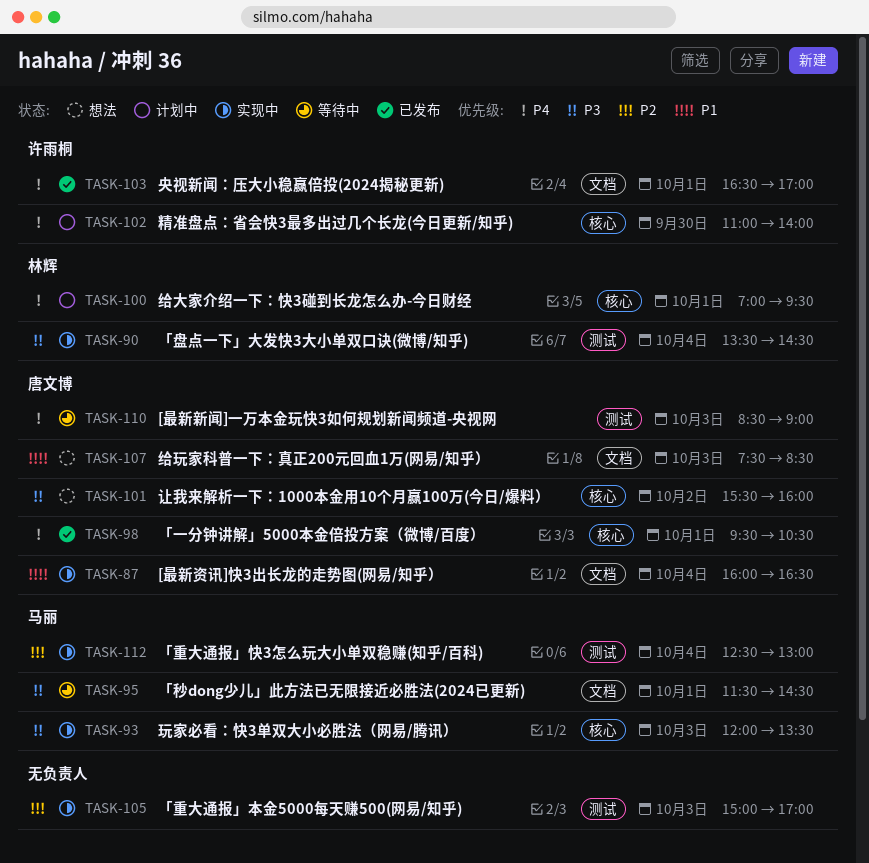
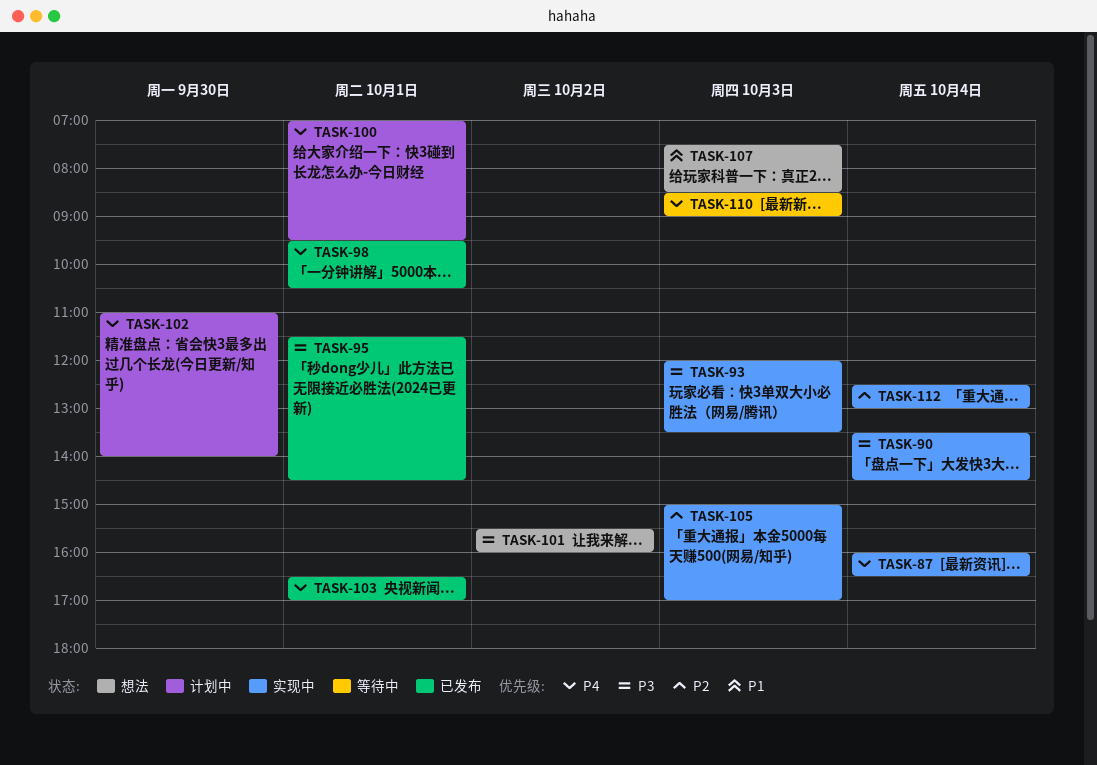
TASK-87, priority: P1 -> P4
TASK-95, status: 等待中 -> 已发布

